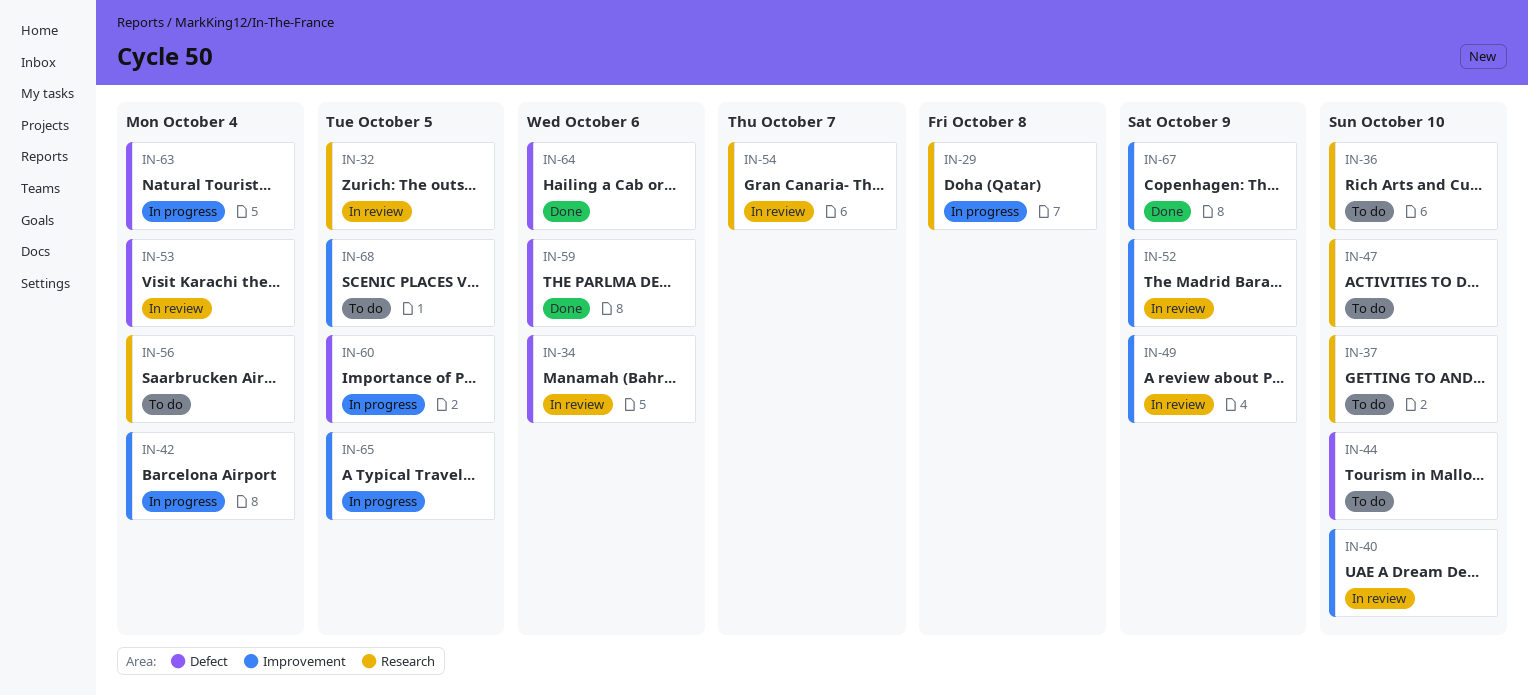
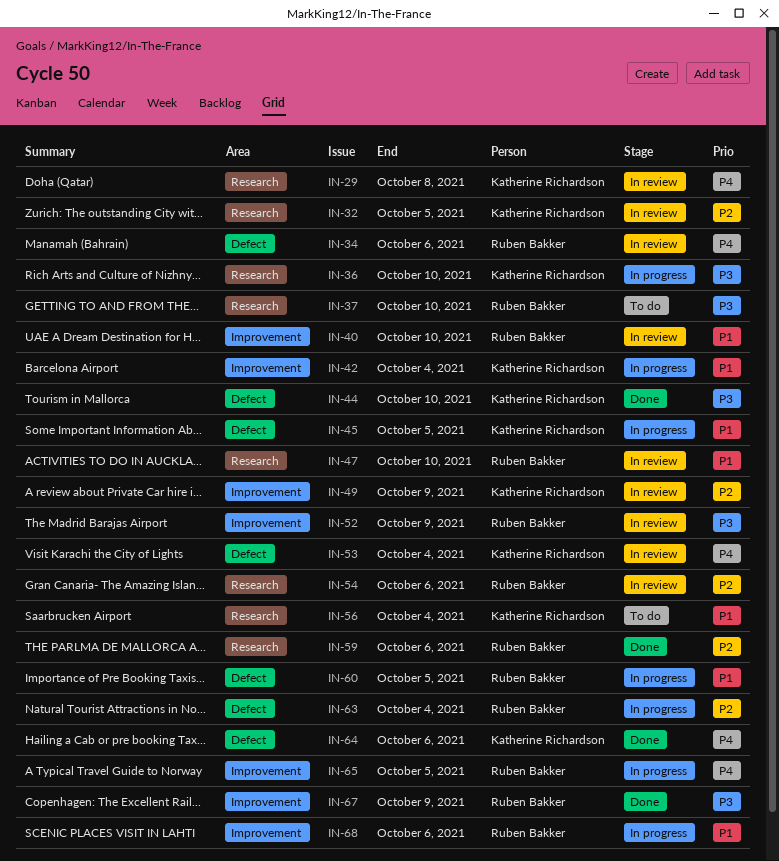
IN-29, status: In progress -> In review
IN-36, status: To do -> In progress
IN-44, status: To do -> Done
IN-45: none -> present
IN-47, status: To do -> In review
IN-54, due: Oct 7 -> Oct 6
IN-59, label: Defect -> Research
IN-68, status: To do -> In progress
IN-68, due: Oct 5 -> Oct 6

